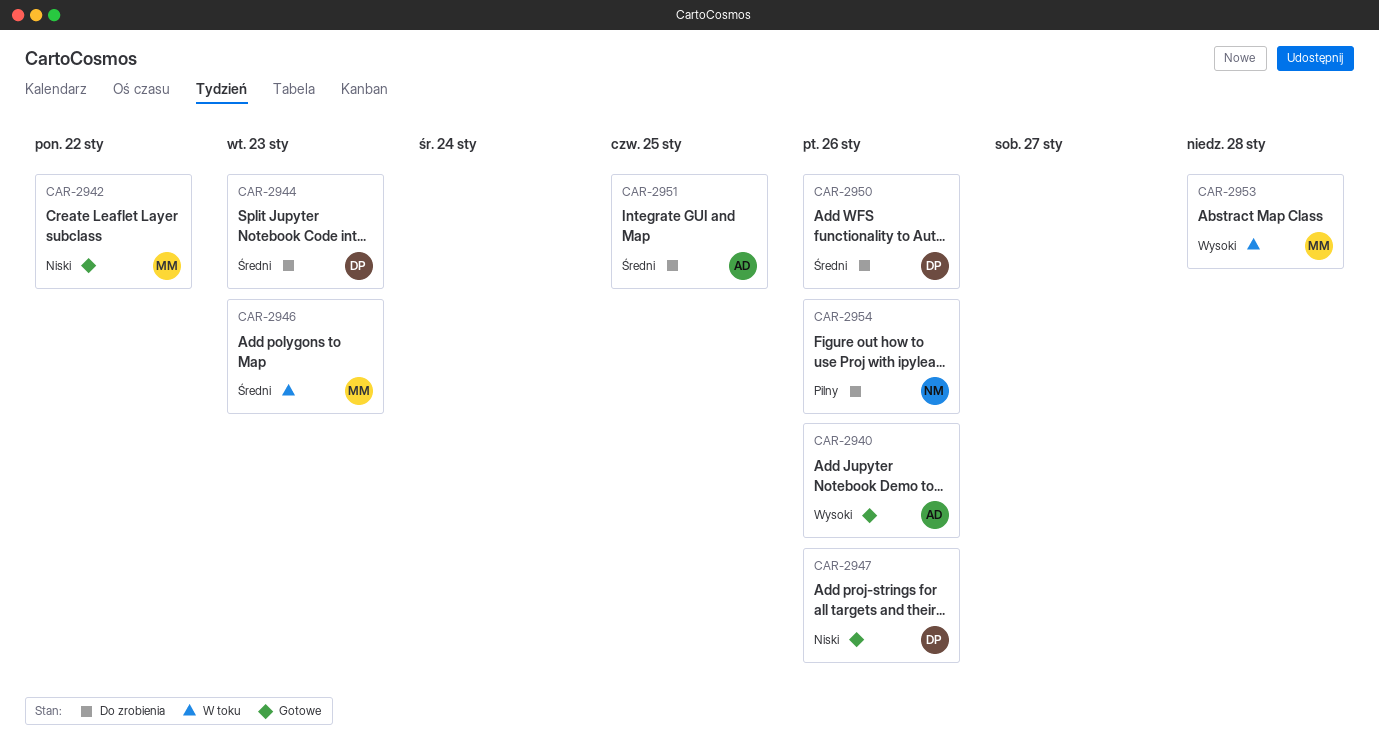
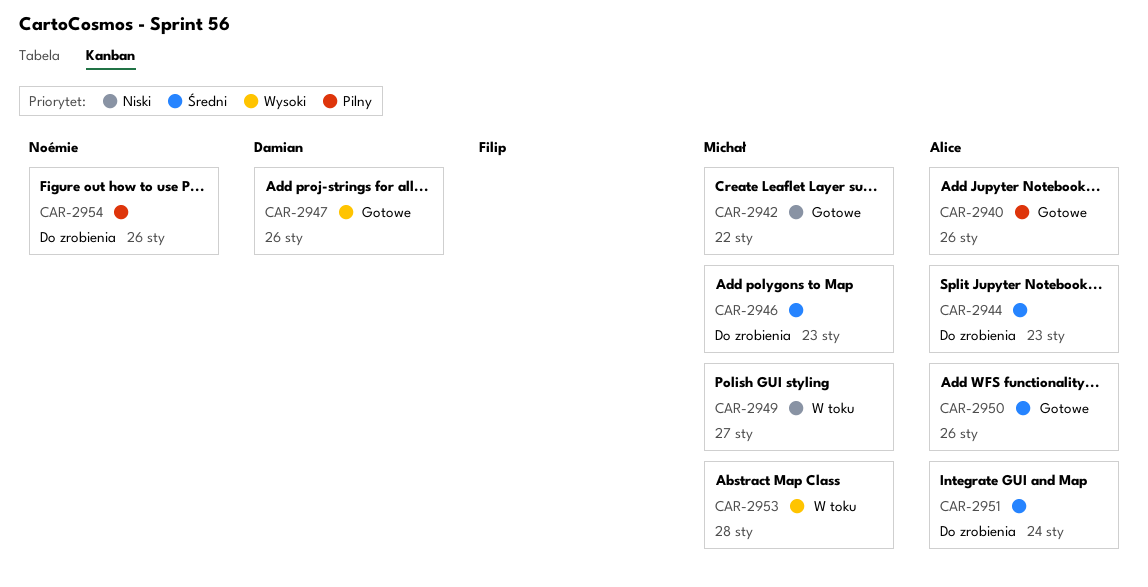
CAR-2940, priority: Wysoki -> Pilny
CAR-2944, owner: Damian -> Alice
CAR-2946, status: W toku -> Do zrobienia
CAR-2947, priority: Niski -> Wysoki
CAR-2949: none -> present
CAR-2950, status: Do zrobienia -> Gotowe
CAR-2950, owner: Damian -> Alice
CAR-2951, due: Jan 25 -> Jan 24

